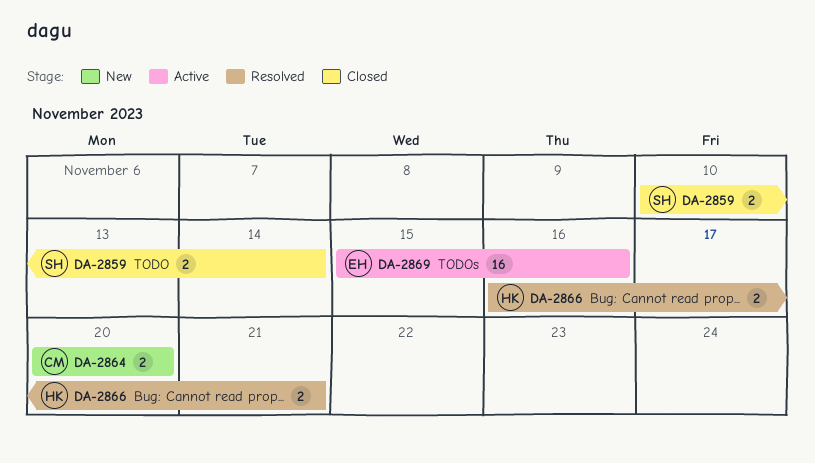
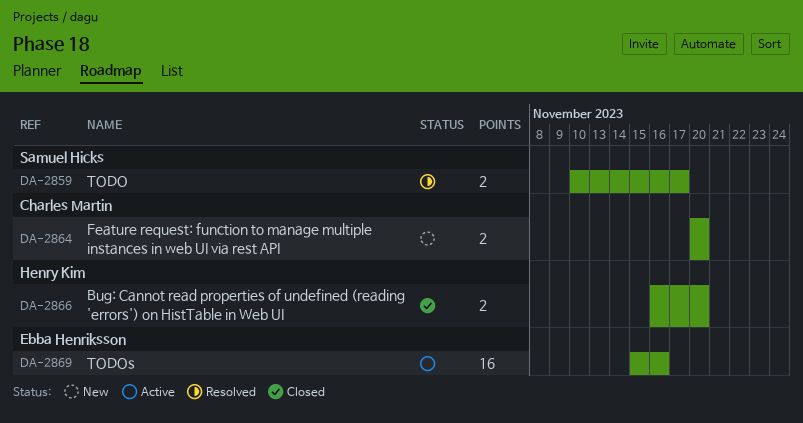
DA-2859, status: Closed -> Resolved
DA-2859, due: Nov 14 -> Nov 17
DA-2866, status: Resolved -> Closed
DA-2866, due: Nov 21 -> Nov 20

